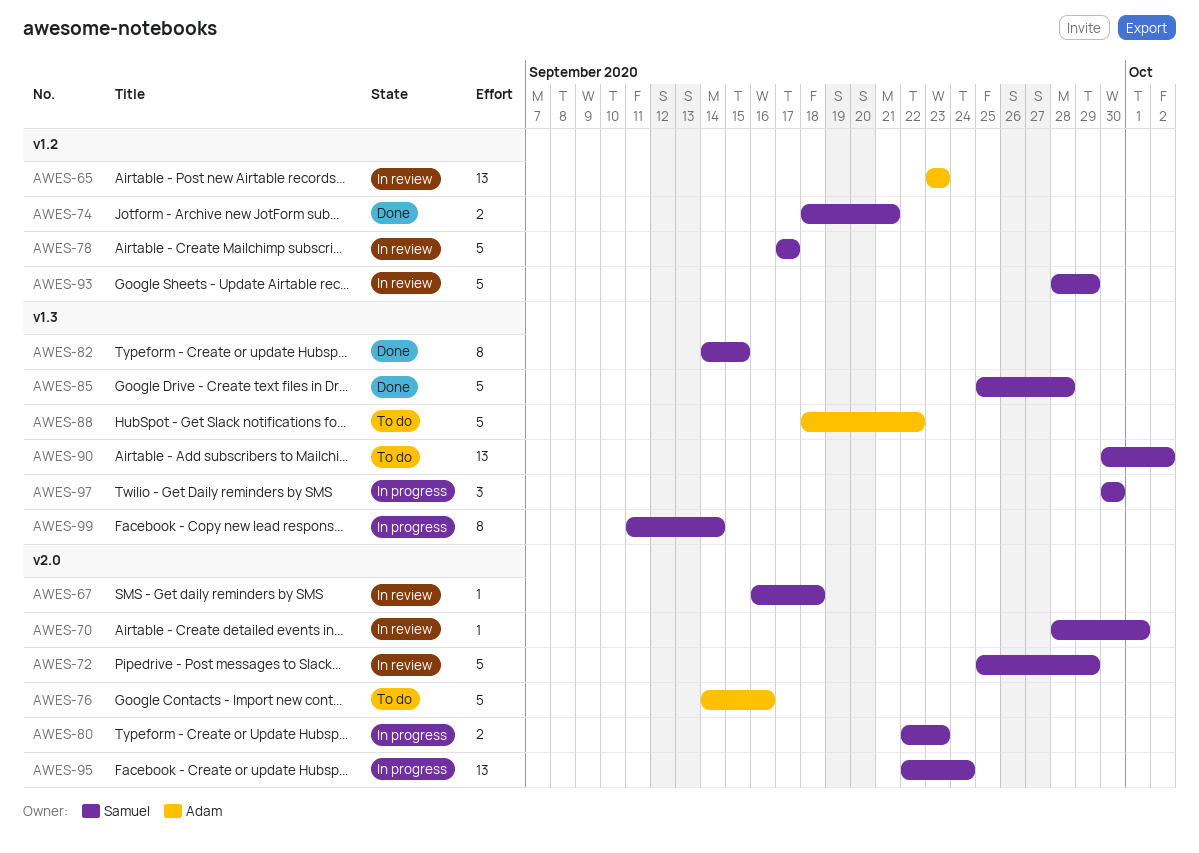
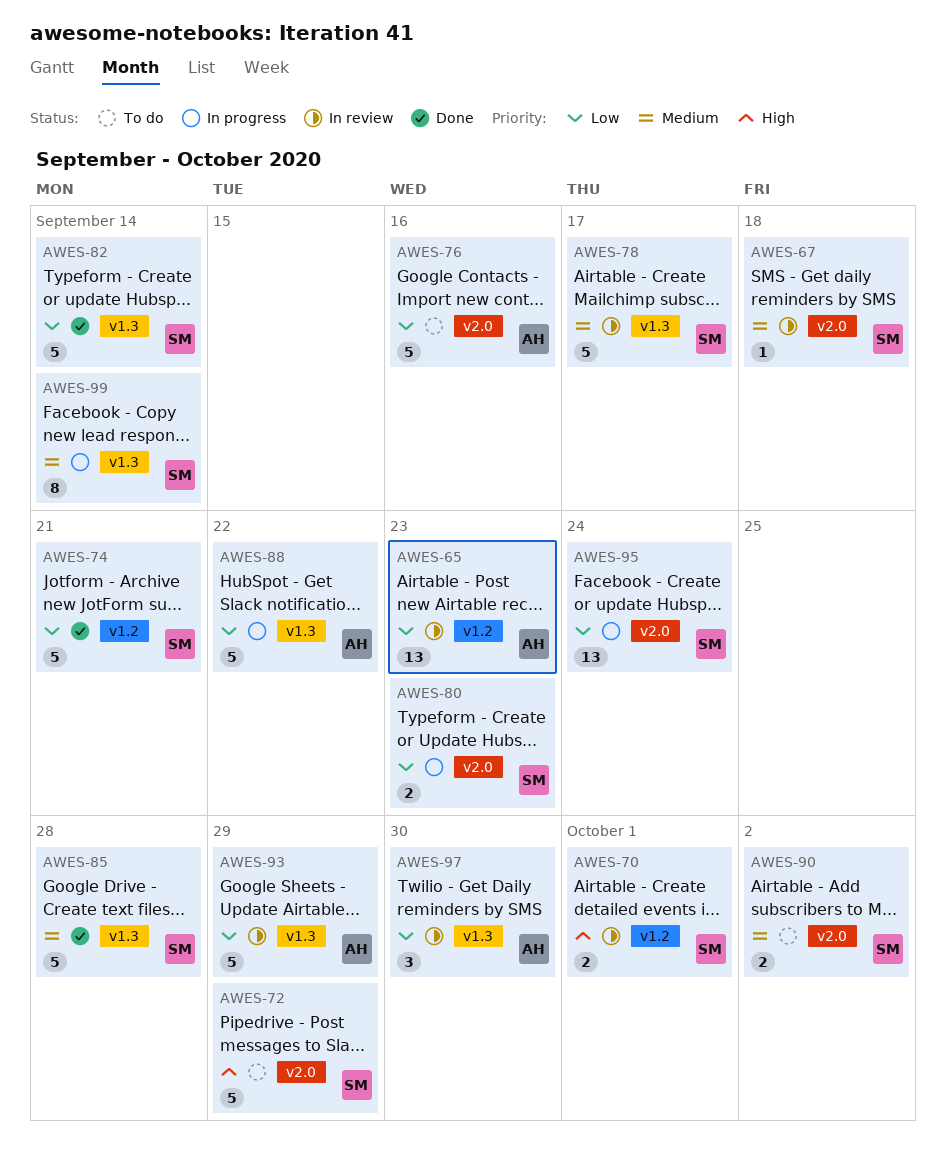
AWES-70, label: v2.0 -> v1.2
AWES-70, estimate: 1 -> 2
AWES-72, status: In review -> To do
AWES-74, estimate: 2 -> 5
AWES-78, label: v1.2 -> v1.3
AWES-82, estimate: 8 -> 5
AWES-82, due: Sep 15 -> Sep 14
AWES-88, status: To do -> In progress
AWES-90, label: v1.3 -> v2.0
AWES-90, estimate: 13 -> 2
AWES-93, owner: Samuel -> Adam
AWES-93, label: v1.2 -> v1.3
AWES-97, status: In progress -> In review
AWES-97, owner: Samuel -> Adam

